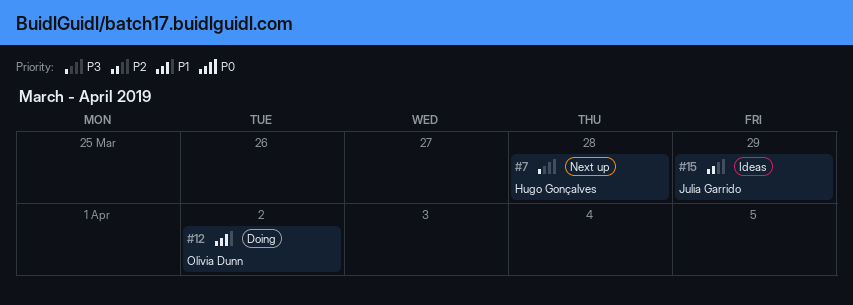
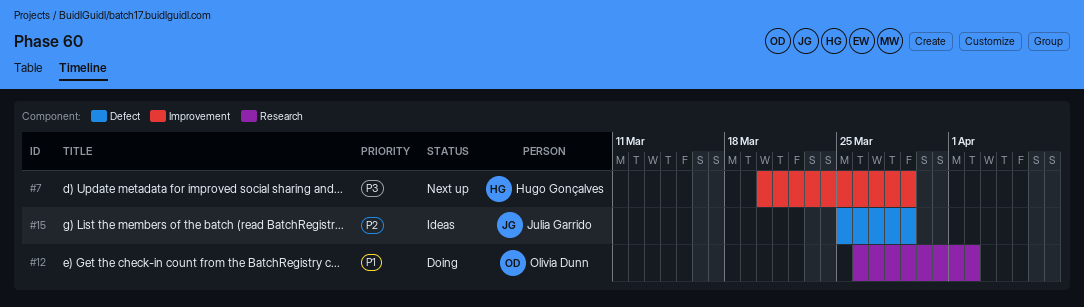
#7, due: Mar 28 -> Mar 29

